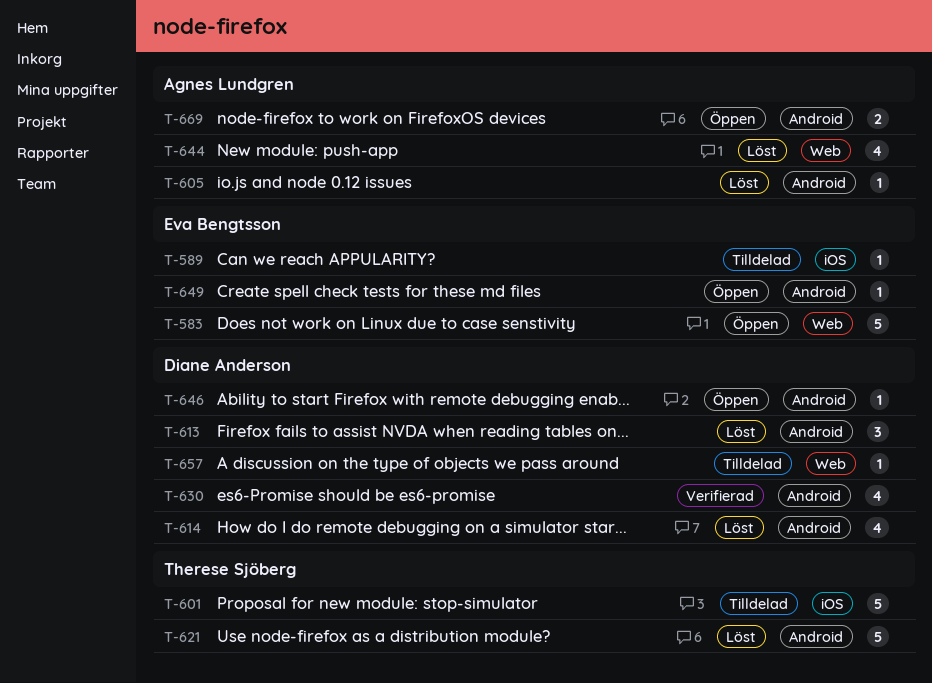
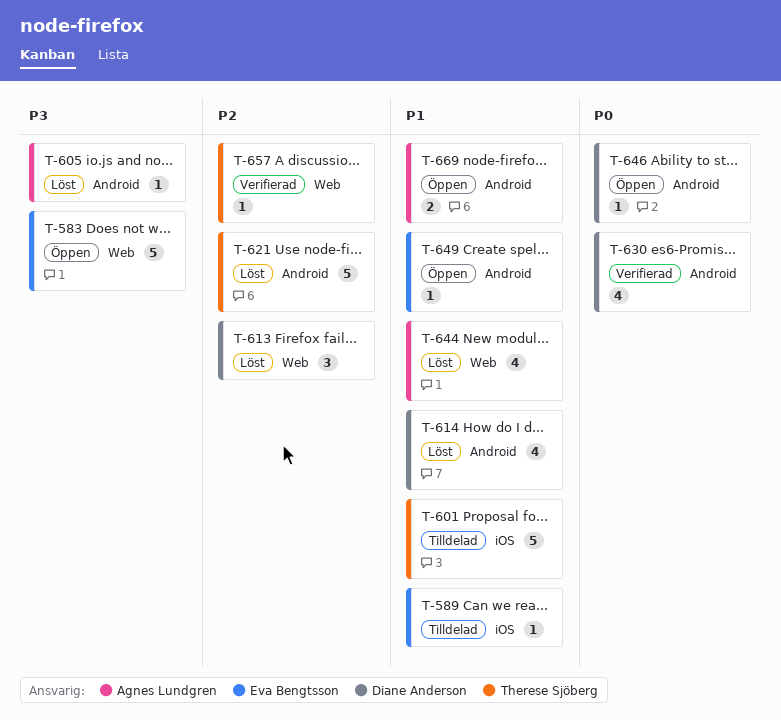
T-613, label: Android -> Web
T-657, status: Tilldelad -> Verifierad
T-657, owner: Diane Anderson -> Therese Sjöberg

